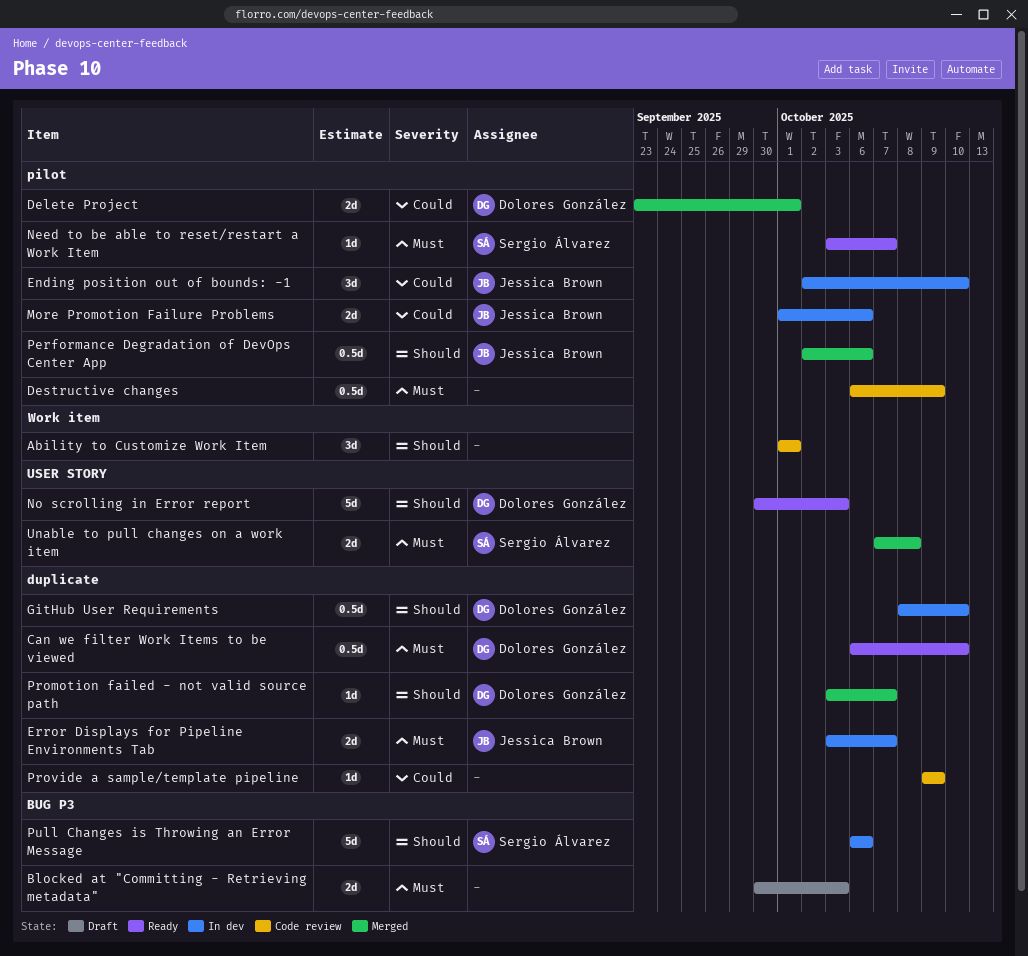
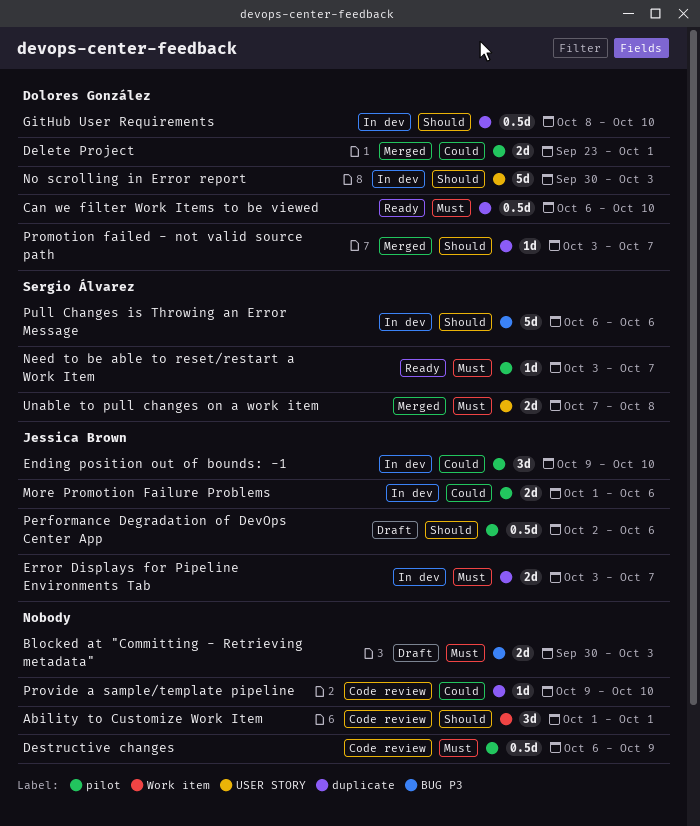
Ending position out of bounds: -1, start: Oct 2 -> Oct 9
No scrolling in Error report, status: Ready -> In dev
Performance Degradation of DevOps Center App, status: Merged -> Draft
Provide a sample/template pipeline, due: Oct 9 -> Oct 10

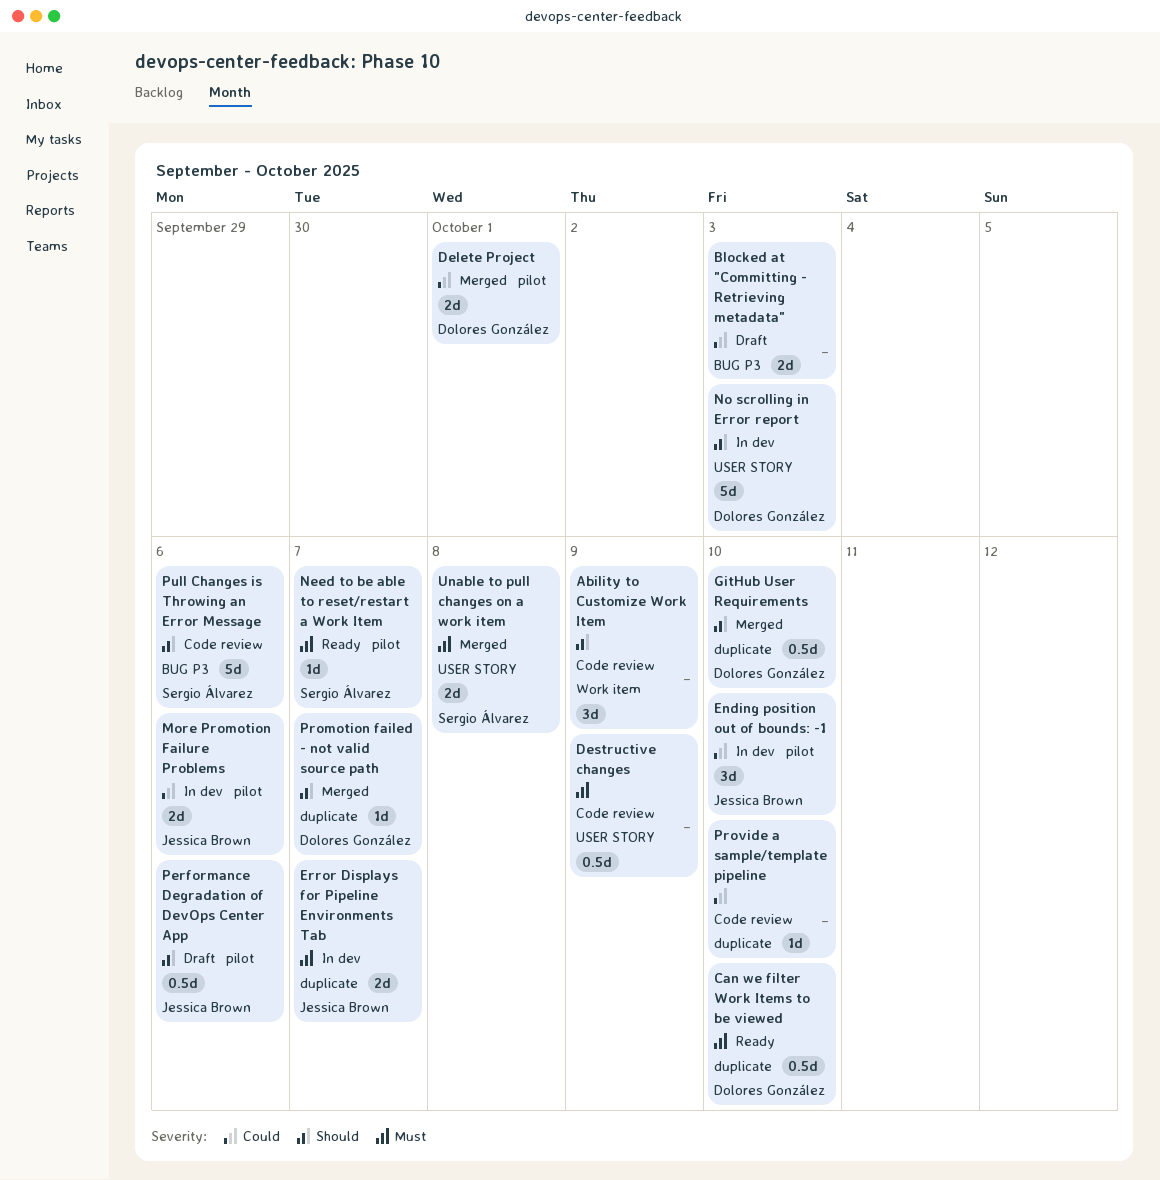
Ability to Customize Work Item, due: Oct 1 -> Oct 9
Blocked at "Committing - Retrieving metadata", priority: Must -> Could
Destructive changes, label: pilot -> USER STORY
GitHub User Requirements, status: In dev -> Merged
Pull Changes is Throwing an Error Message, status: In dev -> Code review

